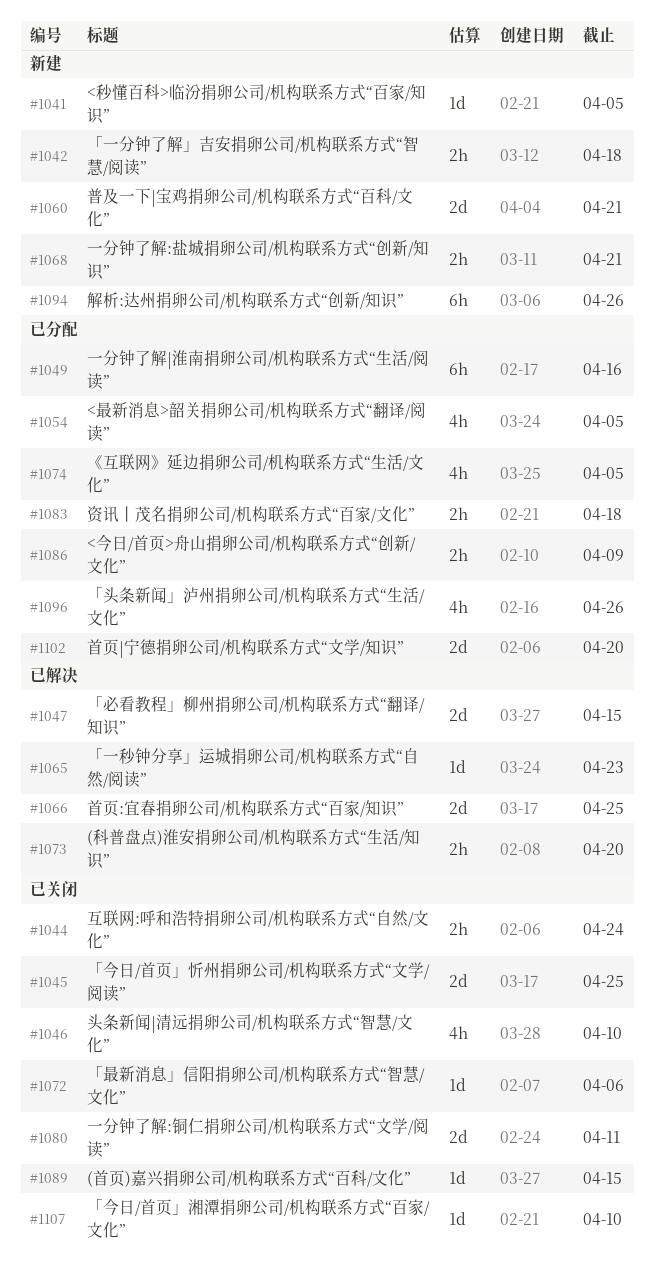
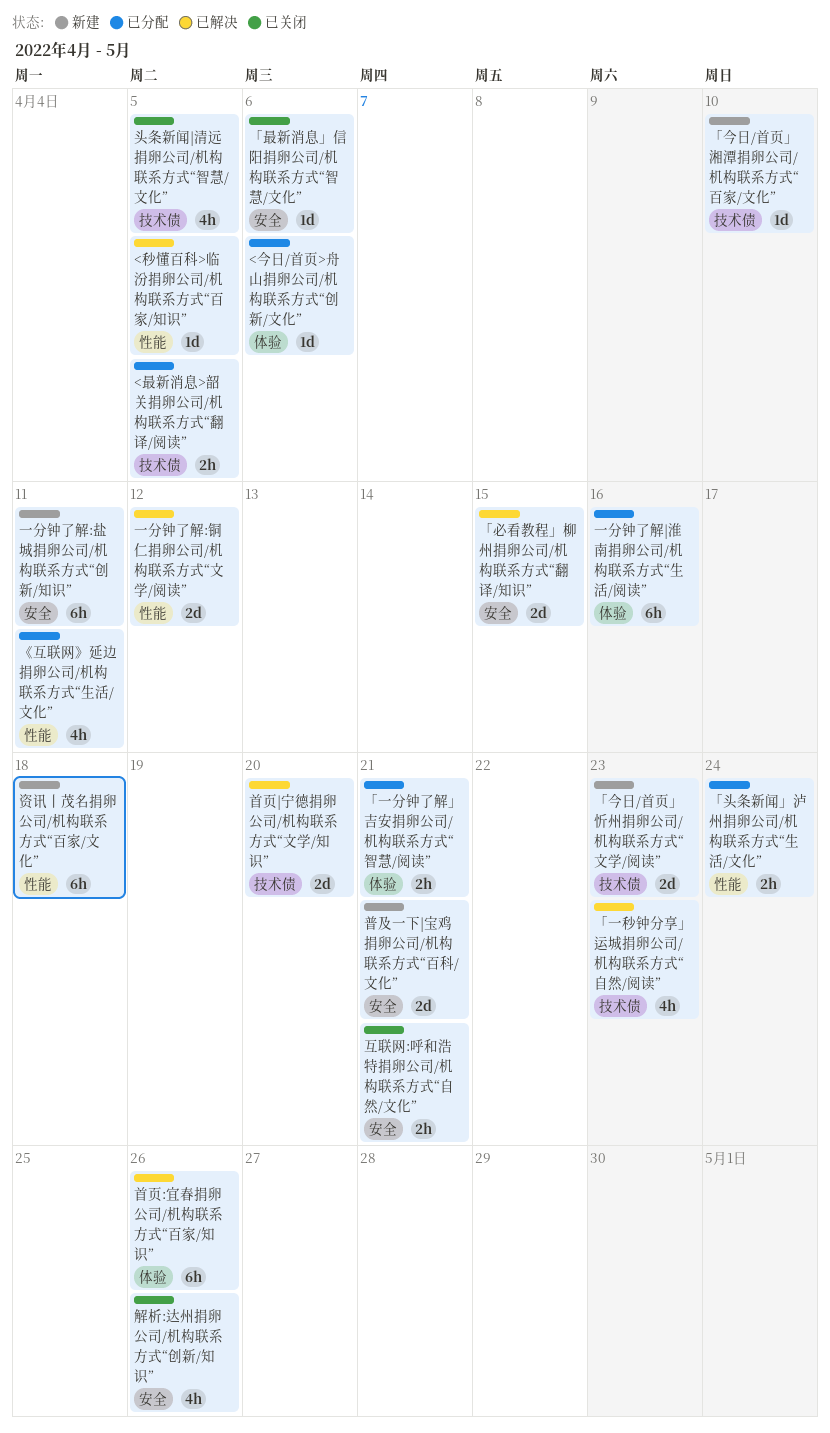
(科普盘点)淮安捐卵公司/机构联系方式“生活/知识”: present -> none
(首页)嘉兴捐卵公司/机构联系方式“百科/文化”: present -> none
<今日/首页>舟山捐卵公司/机构联系方式“创新/文化”, estimate: 2h -> 1d
<今日/首页>舟山捐卵公司/机构联系方式“创新/文化”, due: Apr 9 -> Apr 6
<最新消息>韶关捐卵公司/机构联系方式“翻译/阅读”, estimate: 4h -> 2h
<秒懂百科>临汾捐卵公司/机构联系方式“百家/知识”, status: 新建 -> 已解决
《互联网》延边捐卵公司/机构联系方式“生活/文化”, due: Apr 5 -> Apr 11
「一分钟了解」吉安捐卵公司/机构联系方式“智慧/阅读”, status: 新建 -> 已分配
「一分钟了解」吉安捐卵公司/机构联系方式“智慧/阅读”, due: Apr 18 -> Apr 21
「一秒钟分享」运城捐卵公司/机构联系方式“自然/阅读”, estimate: 1d -> 4h
「今日/首页」忻州捐卵公司/机构联系方式“文学/阅读”, status: 已关闭 -> 新建
「今日/首页」忻州捐卵公司/机构联系方式“文学/阅读”, due: Apr 25 -> Apr 23
「今日/首页」湘潭捐卵公司/机构联系方式“百家/文化”, status: 已关闭 -> 新建
「头条新闻」泸州捐卵公司/机构联系方式“生活/文化”, estimate: 4h -> 2h
「头条新闻」泸州捐卵公司/机构联系方式“生活/文化”, due: Apr 26 -> Apr 24
一分钟了解:盐城捐卵公司/机构联系方式“创新/知识”, estimate: 2h -> 6h
一分钟了解:盐城捐卵公司/机构联系方式“创新/知识”, due: Apr 21 -> Apr 11
一分钟了解:铜仁捐卵公司/机构联系方式“文学/阅读”, status: 已关闭 -> 已解决
一分钟了解:铜仁捐卵公司/机构联系方式“文学/阅读”, due: Apr 11 -> Apr 12
互联网:呼和浩特捐卵公司/机构联系方式“自然/文化”, due: Apr 24 -> Apr 21
头条新闻|清远捐卵公司/机构联系方式“智慧/文化”, due: Apr 10 -> Apr 5
解析:达州捐卵公司/机构联系方式“创新/知识”, status: 新建 -> 已关闭
解析:达州捐卵公司/机构联系方式“创新/知识”, estimate: 6h -> 4h
资讯丨茂名捐卵公司/机构联系方式“百家/文化”, status: 已分配 -> 新建
资讯丨茂名捐卵公司/机构联系方式“百家/文化”, estimate: 2h -> 6h
首页:宜春捐卵公司/机构联系方式“百家/知识”, estimate: 2d -> 6h
首页:宜春捐卵公司/机构联系方式“百家/知识”, due: Apr 25 -> Apr 26
首页|宁德捐卵公司/机构联系方式“文学/知识”, status: 已分配 -> 已解决

